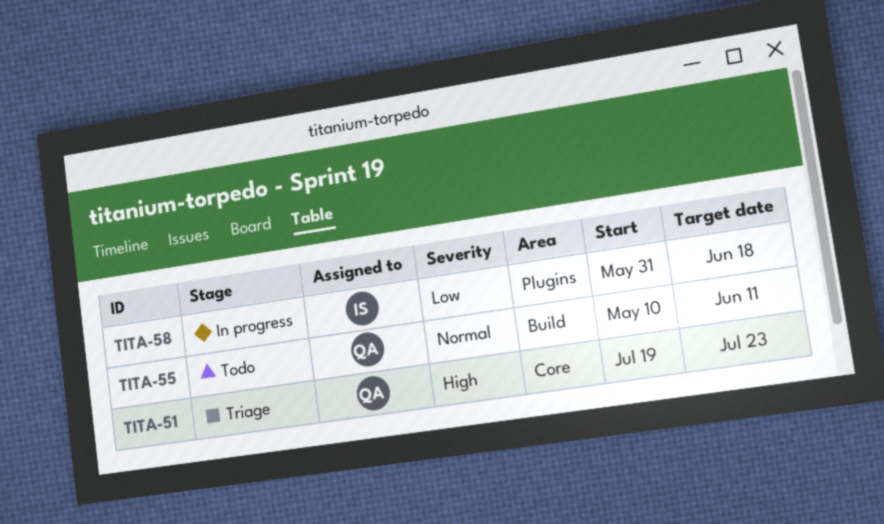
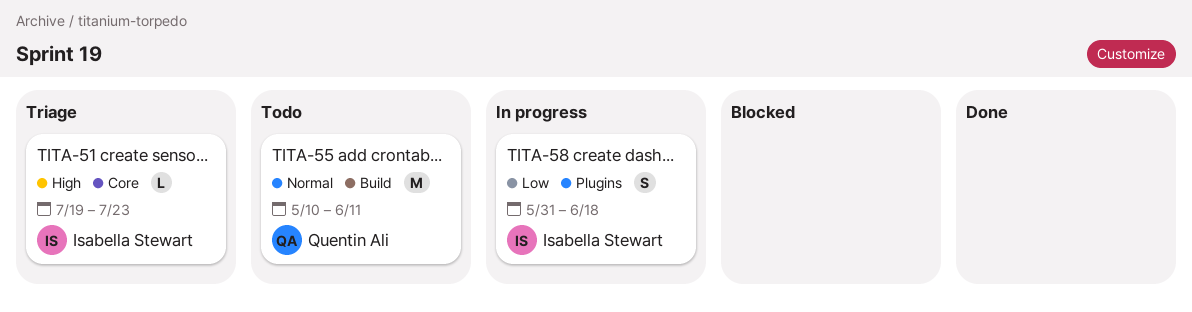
TITA-51, owner: Quentin Ali -> Isabella Stewart

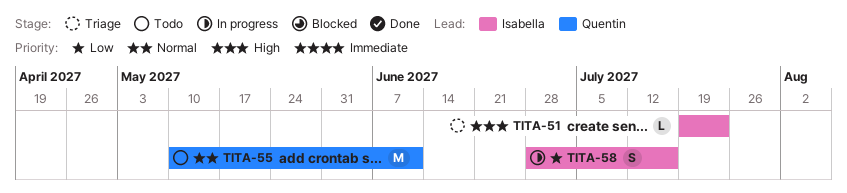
TITA-58, start: May 31 -> Jun 28
TITA-58, due: Jun 18 -> Jul 16

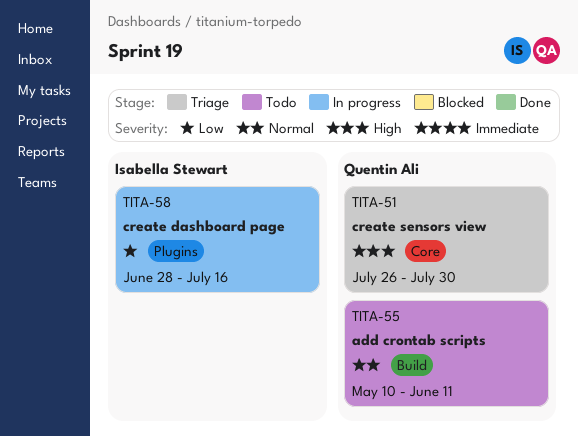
TITA-51, owner: Isabella Stewart -> Quentin Ali
TITA-51, start: Jul 19 -> Jul 26
TITA-51, due: Jul 23 -> Jul 30

